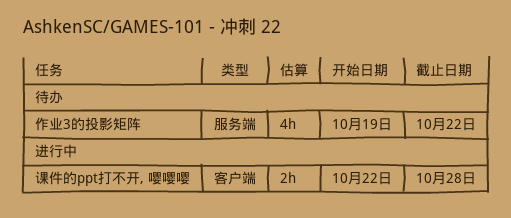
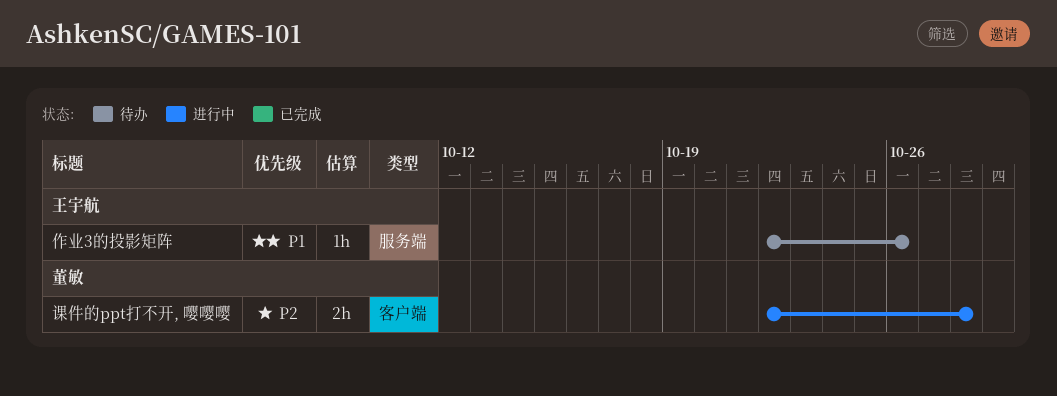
作业3的投影矩阵, estimate: 4h -> 1h
作业3的投影矩阵, start: Oct 19 -> Oct 22
作业3的投影矩阵, due: Oct 22 -> Oct 26

